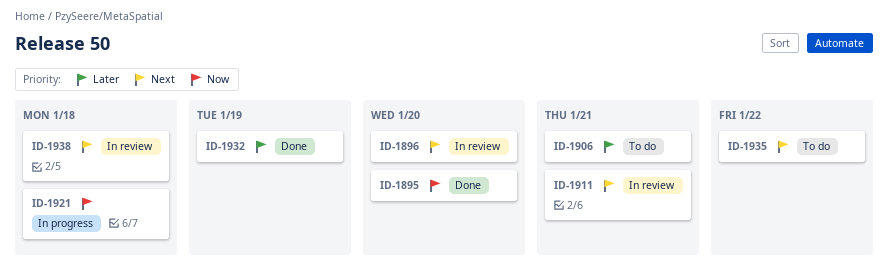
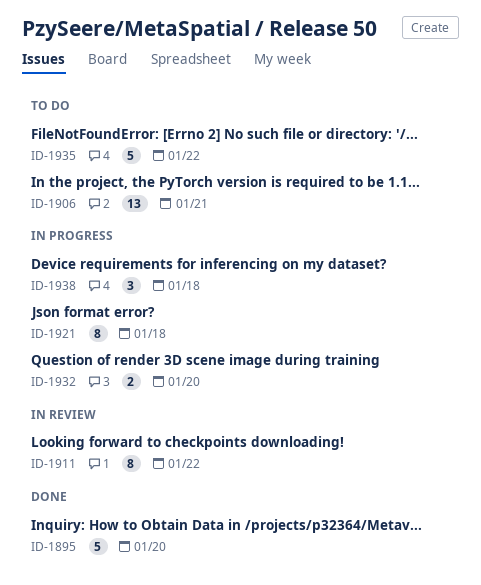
ID-1896: present -> none
ID-1911, due: Jan 21 -> Jan 22
ID-1932, status: Done -> In progress
ID-1932, due: Jan 19 -> Jan 20
ID-1938, status: In review -> In progress

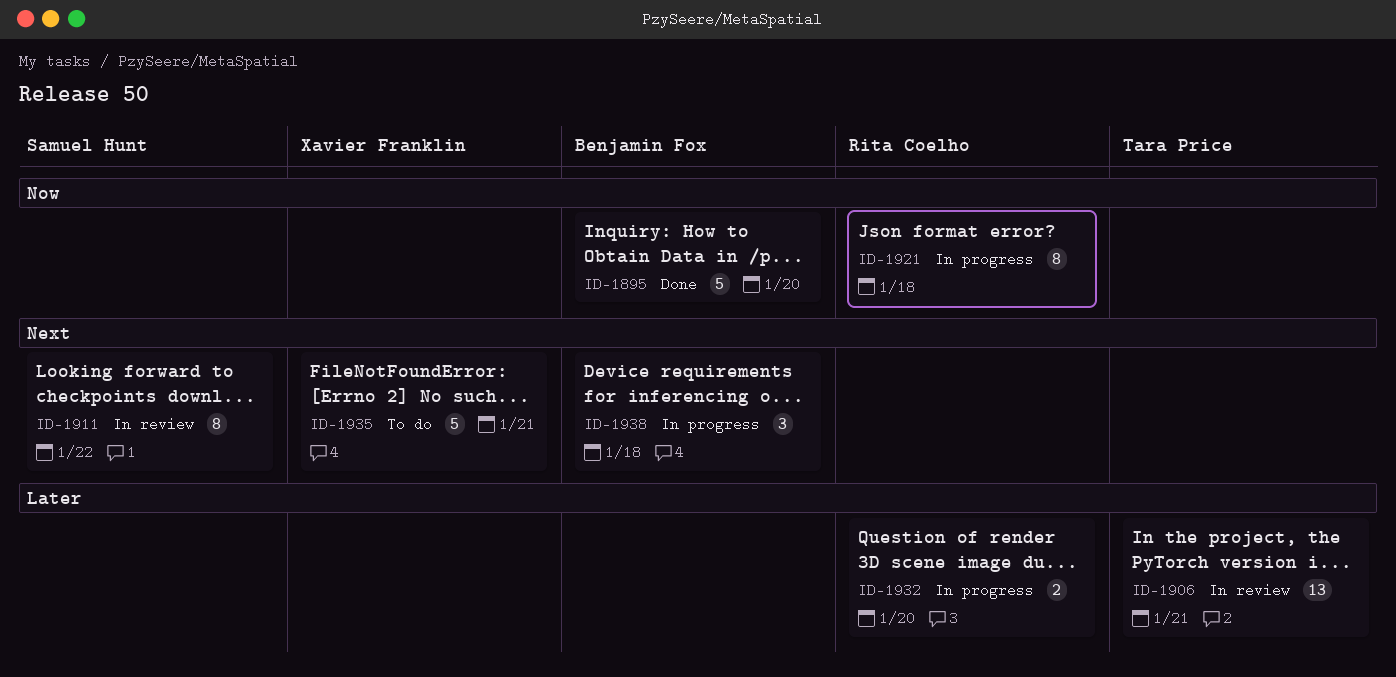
ID-1906, status: To do -> In review
ID-1935, due: Jan 22 -> Jan 21

